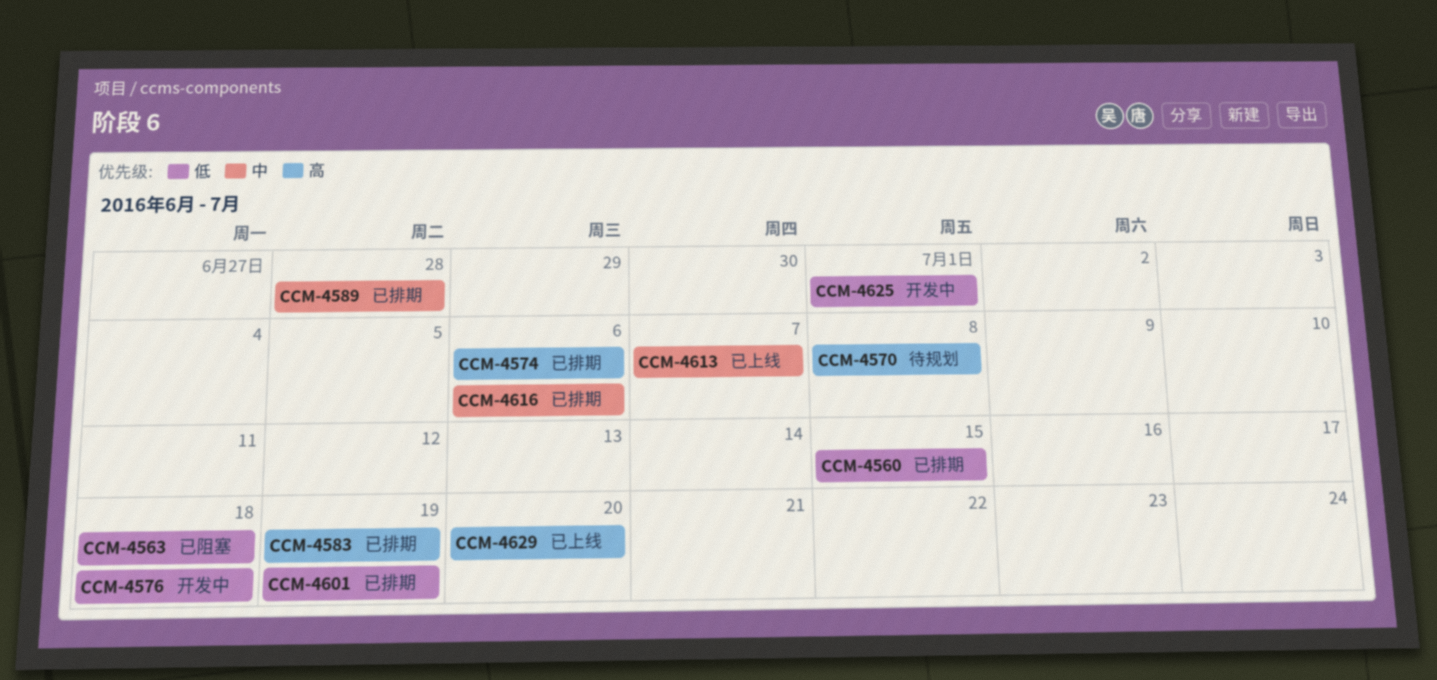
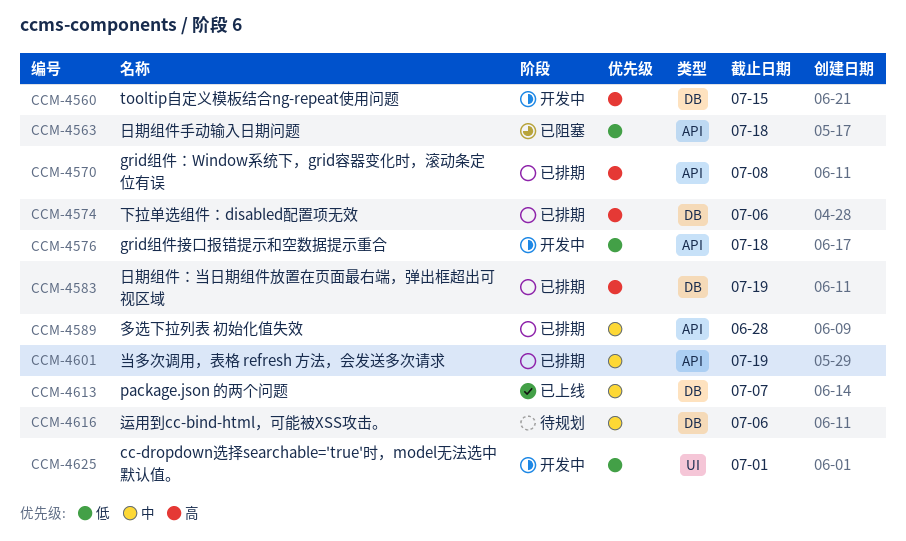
CCM-4560, status: 已排期 -> 开发中
CCM-4560, priority: 低 -> 高
CCM-4570, status: 待规划 -> 已排期
CCM-4601, priority: 低 -> 中
CCM-4616, status: 已排期 -> 待规划
CCM-4629: present -> none

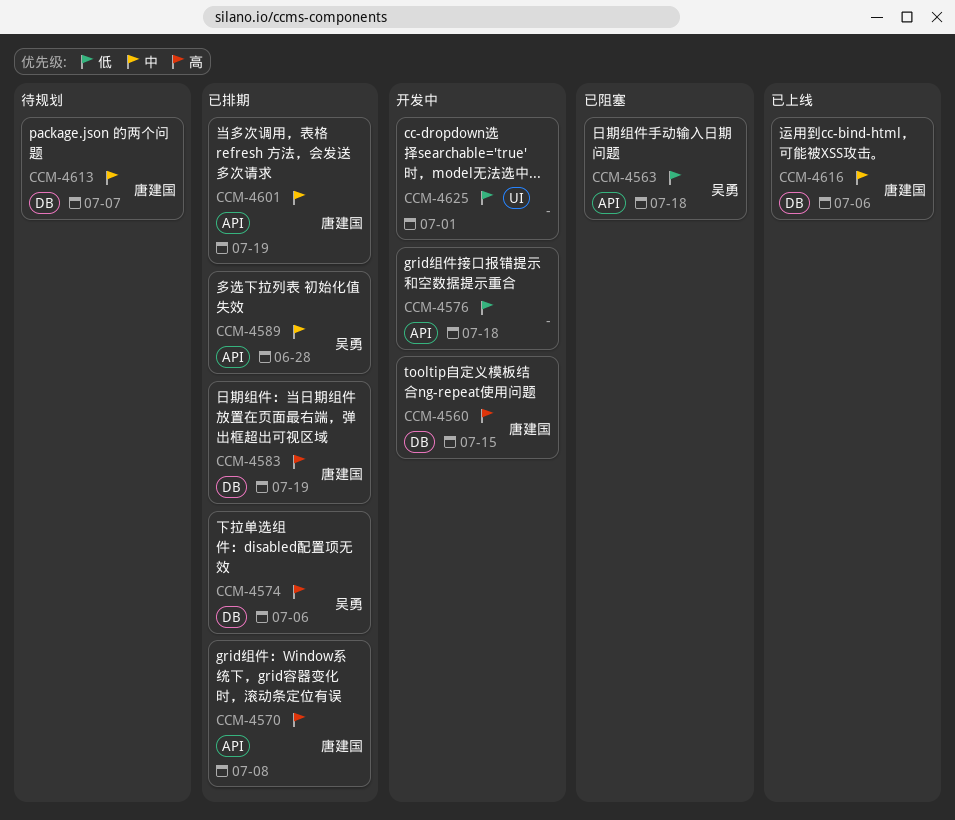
CCM-4613, status: 已上线 -> 待规划
CCM-4616, status: 待规划 -> 已上线

